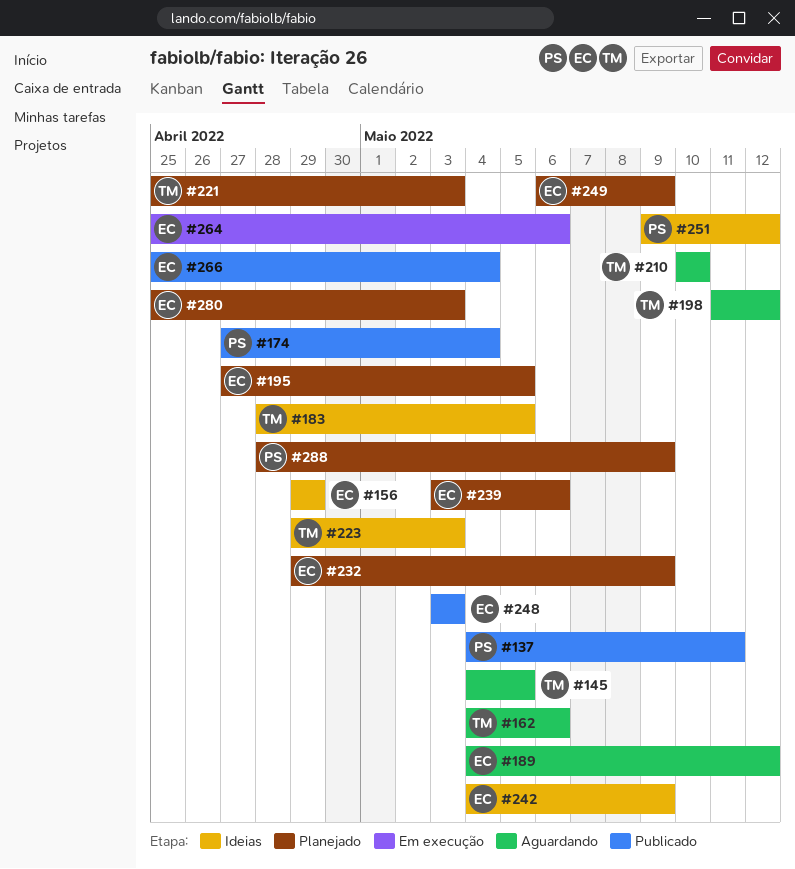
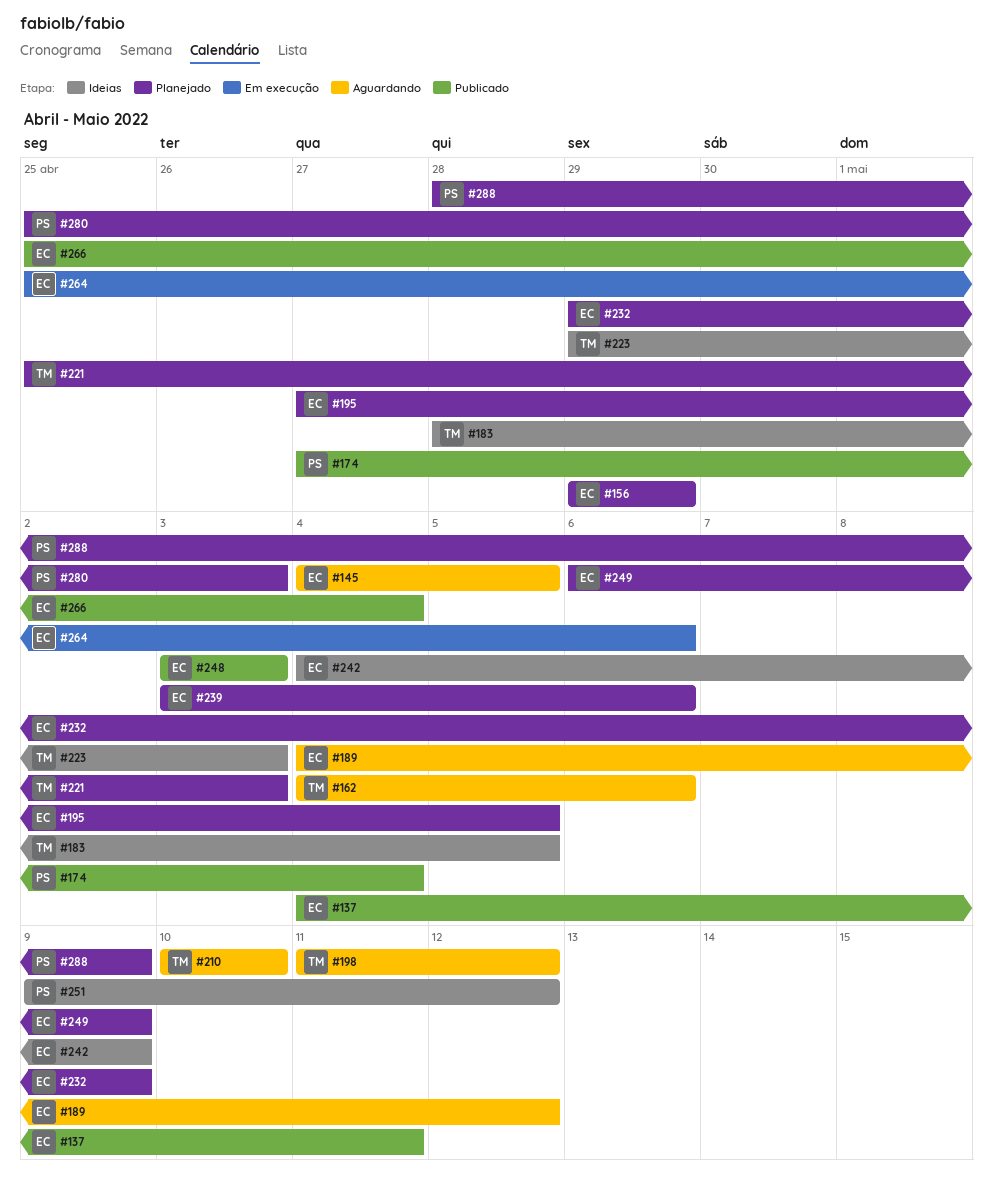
#137, owner: PS -> EC
#145, owner: TM -> EC
#156, status: Ideias -> Planejado
#280, owner: EC -> PS

